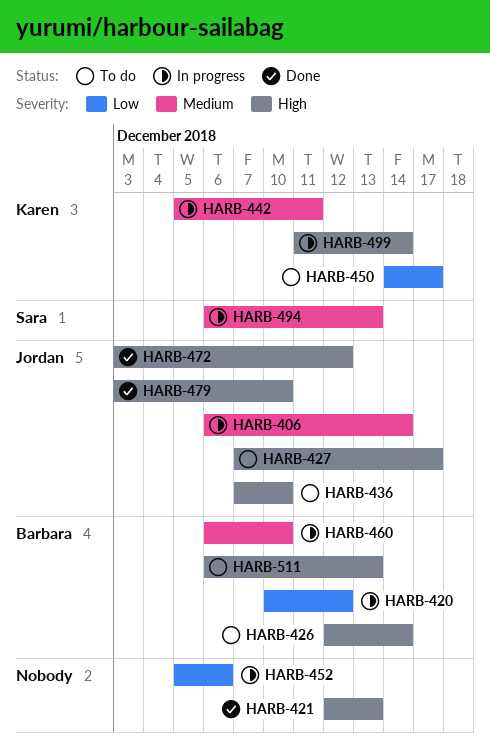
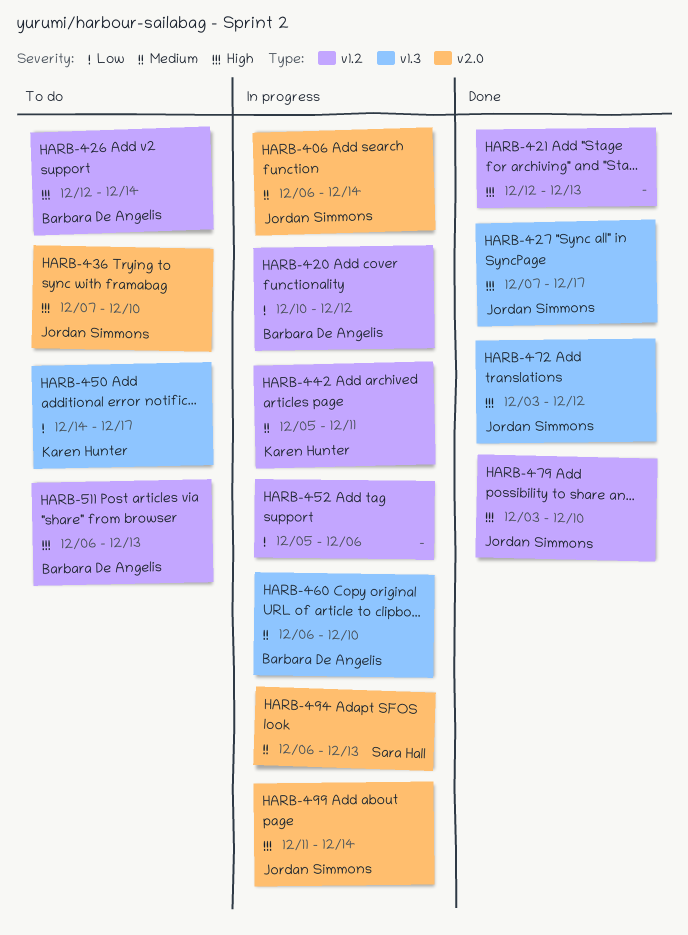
HARB-427, status: To do -> Done
HARB-499, owner: Karen Hunter -> Jordan Simmons

